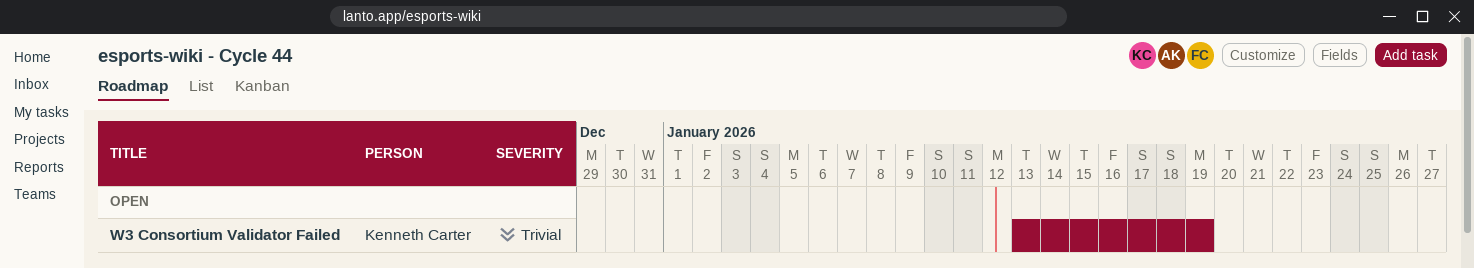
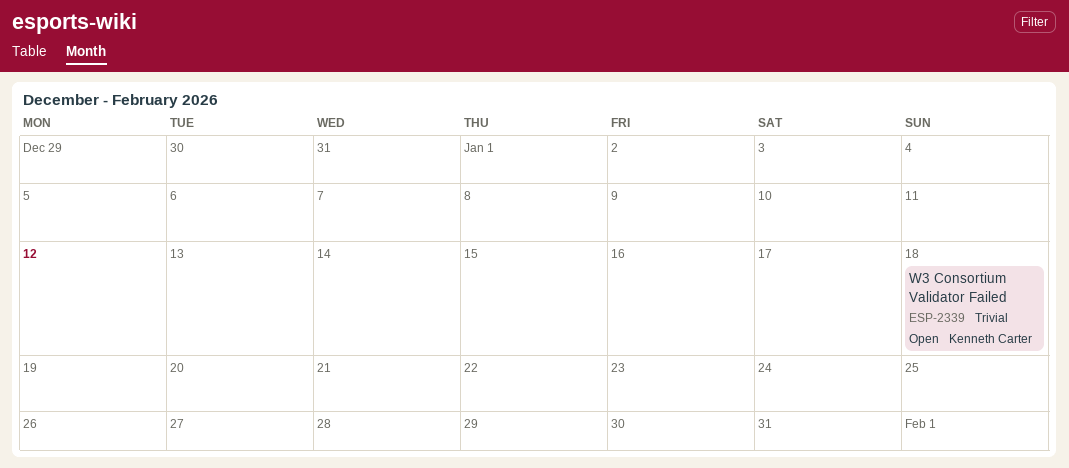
W3 Consortium Validator Failed, due: Jan 19 -> Jan 18

